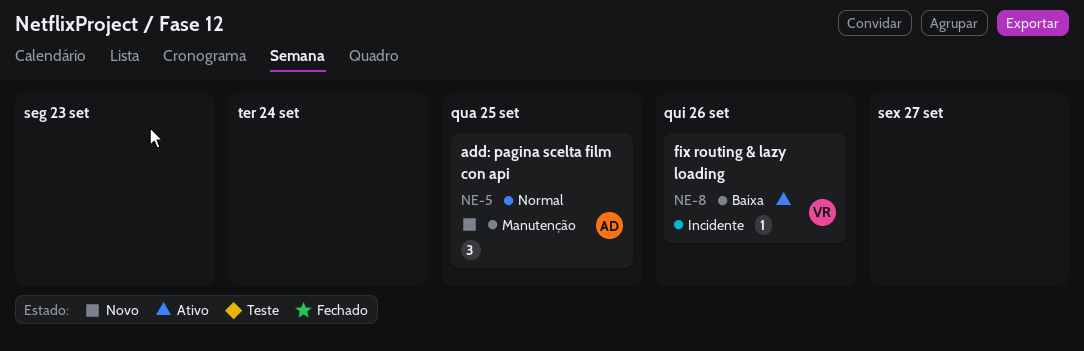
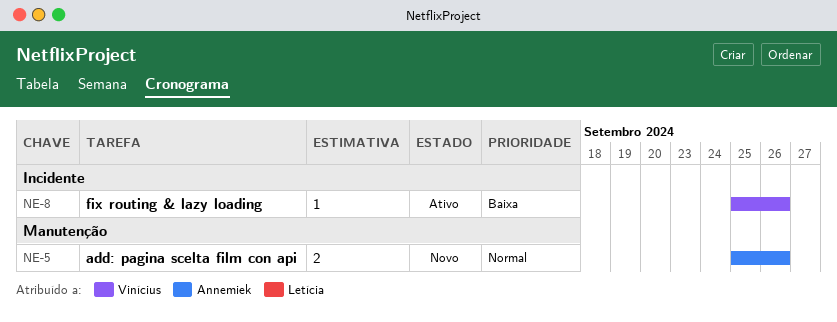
NE-5, estimate: 3 -> 2
NE-5, due: Sep 25 -> Sep 26

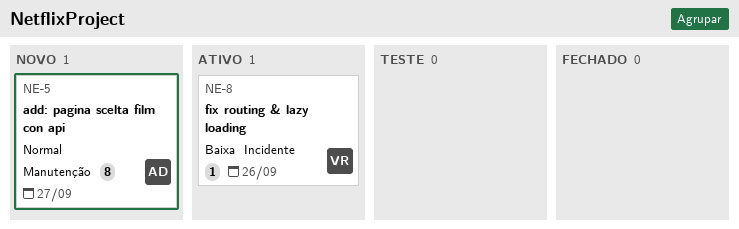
NE-5, estimate: 2 -> 8
NE-5, due: Sep 26 -> Sep 27

